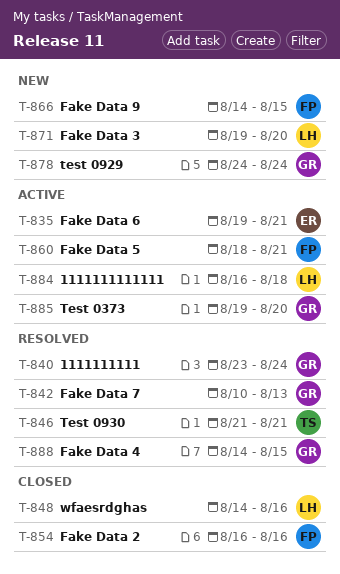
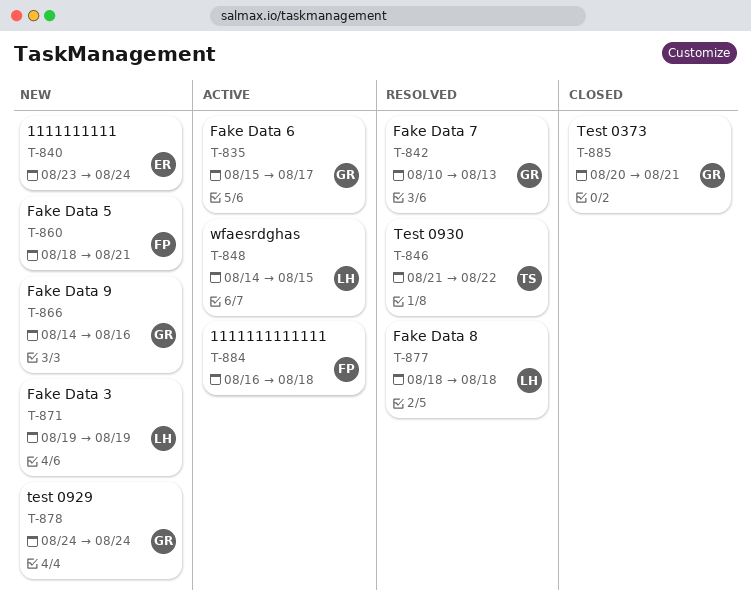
T-835, owner: ER -> GR
T-835, start: Aug 19 -> Aug 15
T-835, due: Aug 21 -> Aug 17
T-840, status: Resolved -> New
T-840, owner: GR -> ER
T-846, due: Aug 21 -> Aug 22
T-848, status: Closed -> Active
T-848, due: Aug 16 -> Aug 15
T-854: present -> none
T-860, status: Active -> New
T-866, owner: FP -> GR
T-866, due: Aug 15 -> Aug 16
T-871, due: Aug 20 -> Aug 19
T-877: none -> present
T-884, owner: LH -> FP
T-885, status: Active -> Closed
T-885, start: Aug 19 -> Aug 20
T-885, due: Aug 20 -> Aug 21
T-888: present -> none

